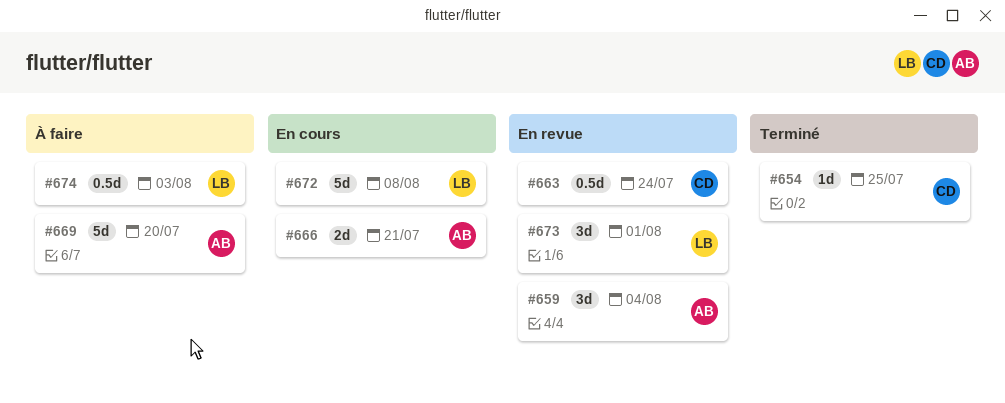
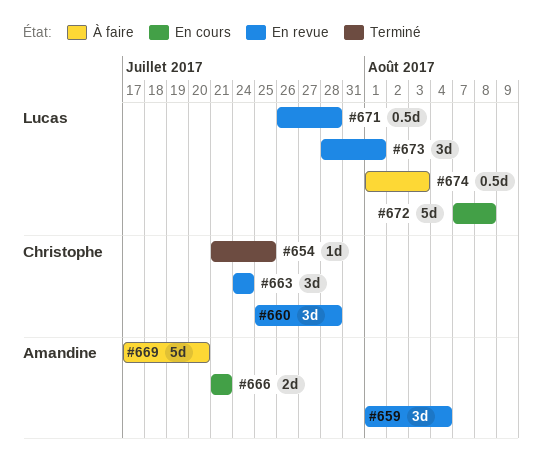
#660: none -> present
#663, estimate: 0.5d -> 3d
#671: none -> present

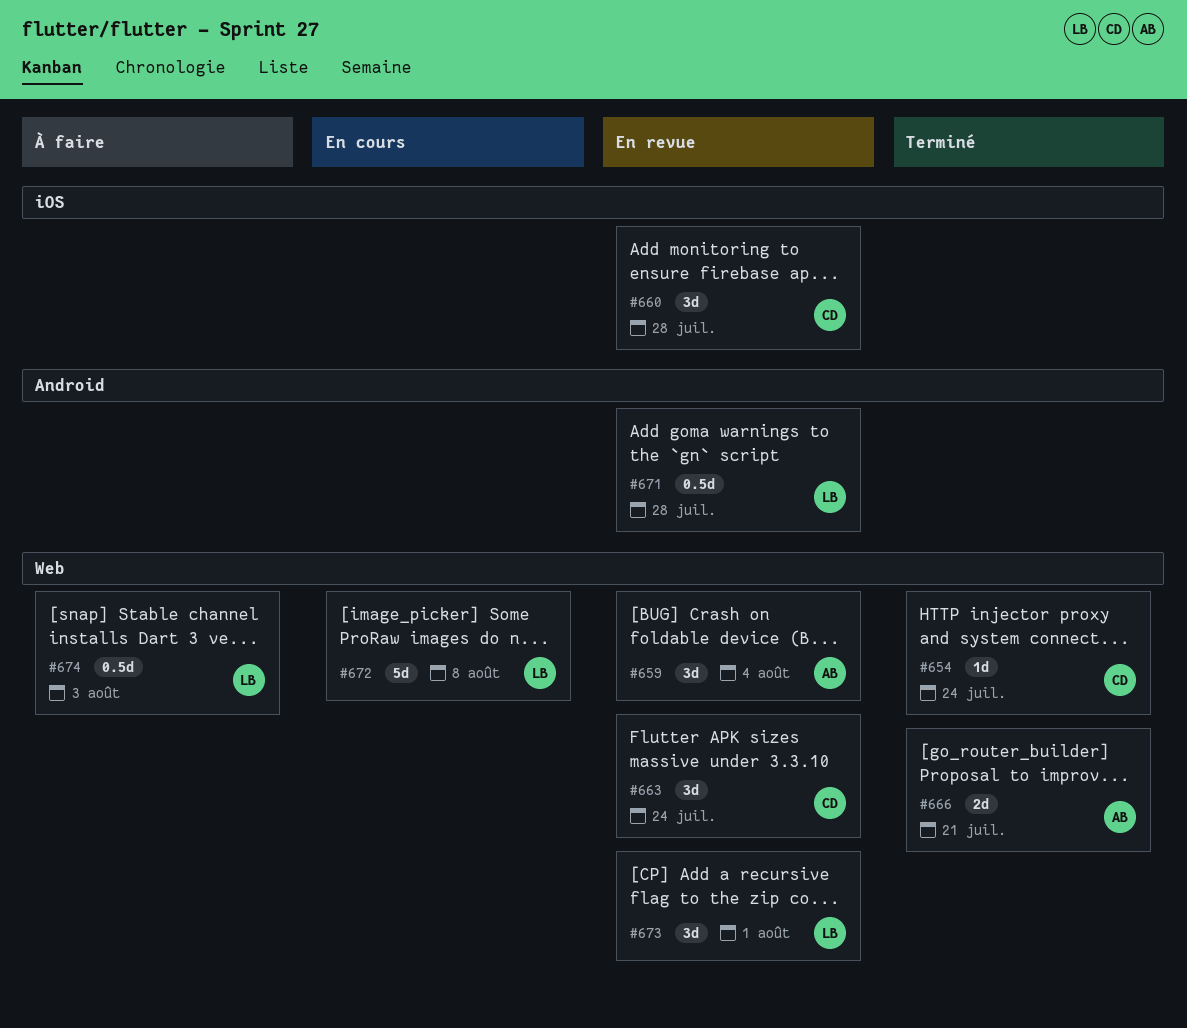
#654, due: Jul 25 -> Jul 24
#666, status: En cours -> Terminé
#669: present -> none

